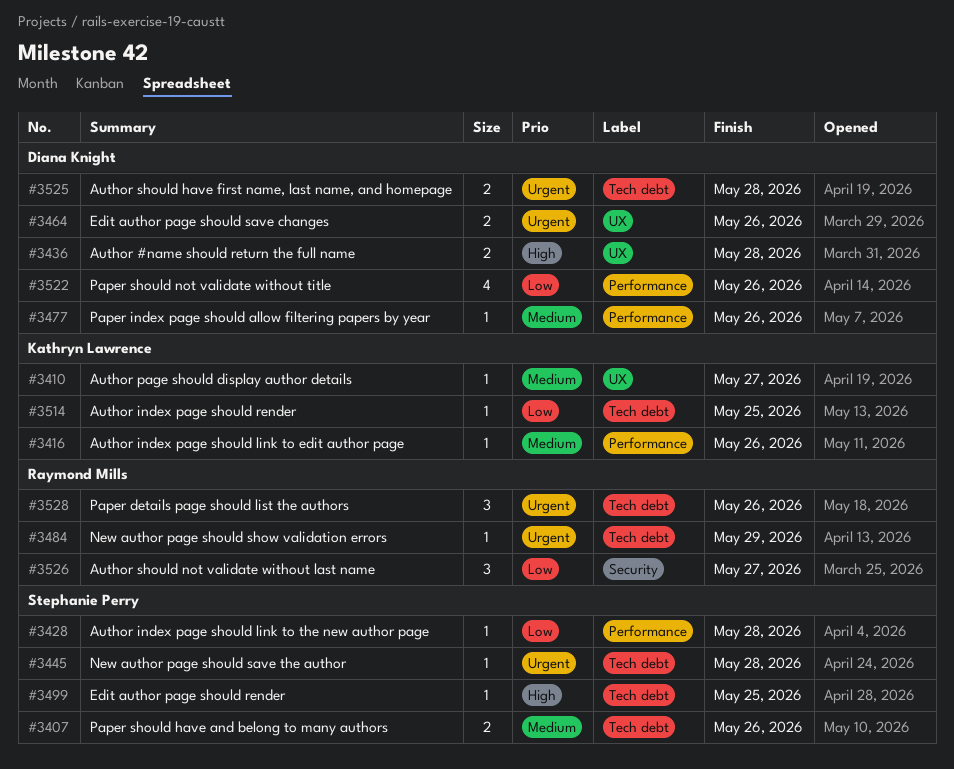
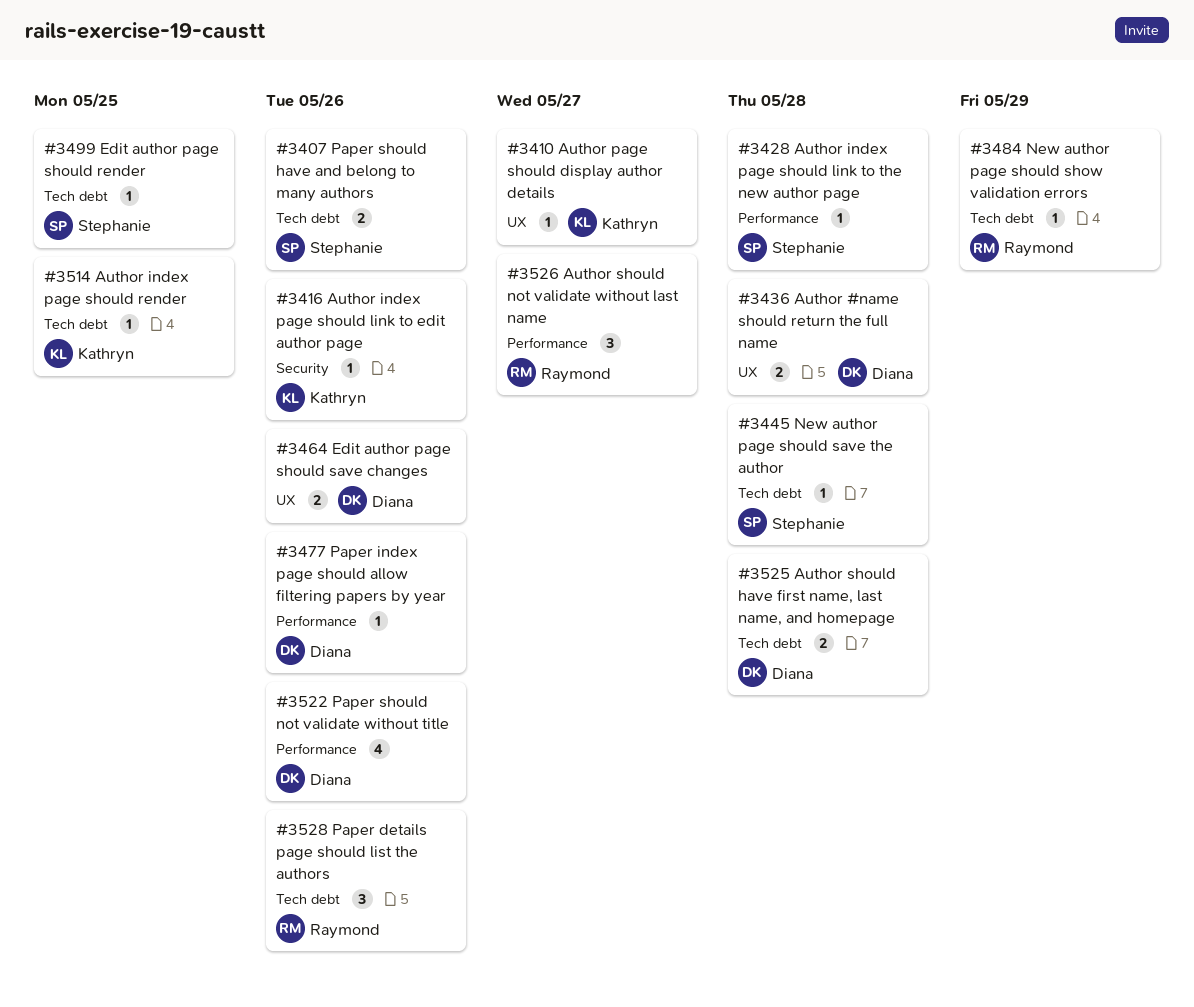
#3416, label: Performance -> Security
#3526, label: Security -> Performance

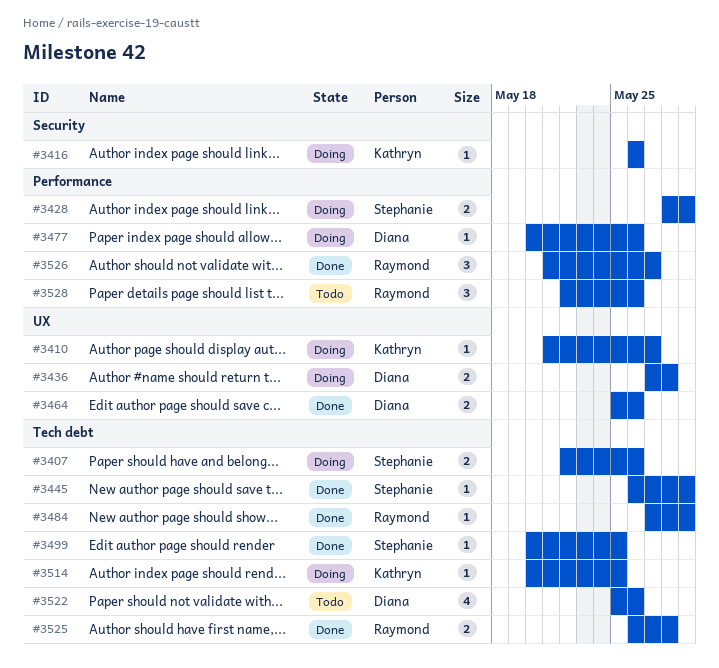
#3428, estimate: 1 -> 2
#3428, due: May 28 -> May 29
#3445, due: May 28 -> May 29
#3522, label: Performance -> Tech debt
#3525, owner: Diana -> Raymond
#3528, label: Tech debt -> Performance

